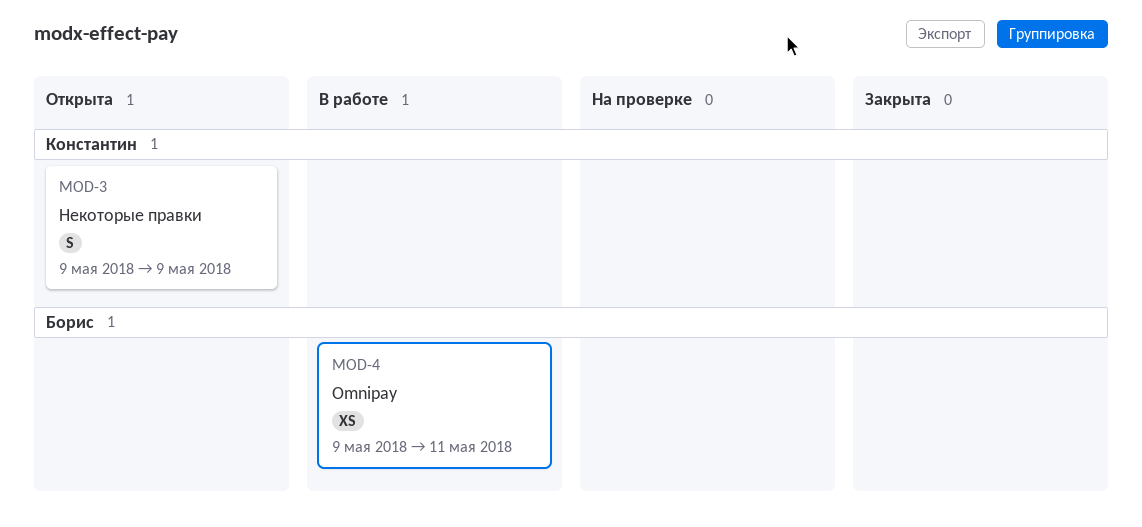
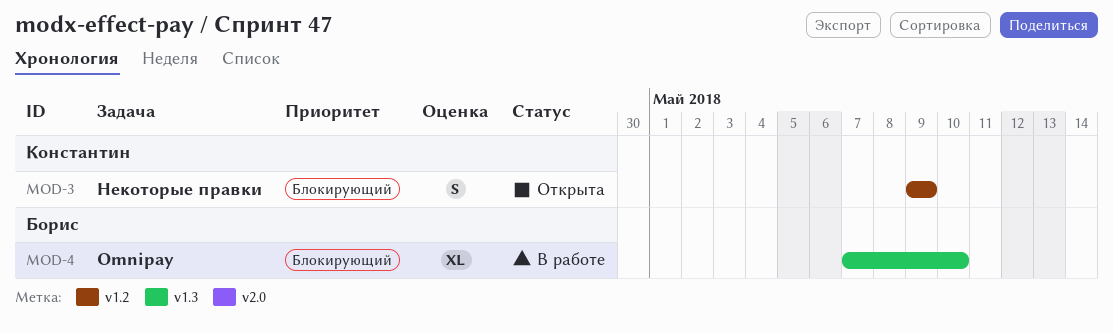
MOD-4, estimate: XS -> XL
MOD-4, start: May 9 -> May 7
MOD-4, due: May 11 -> May 10

